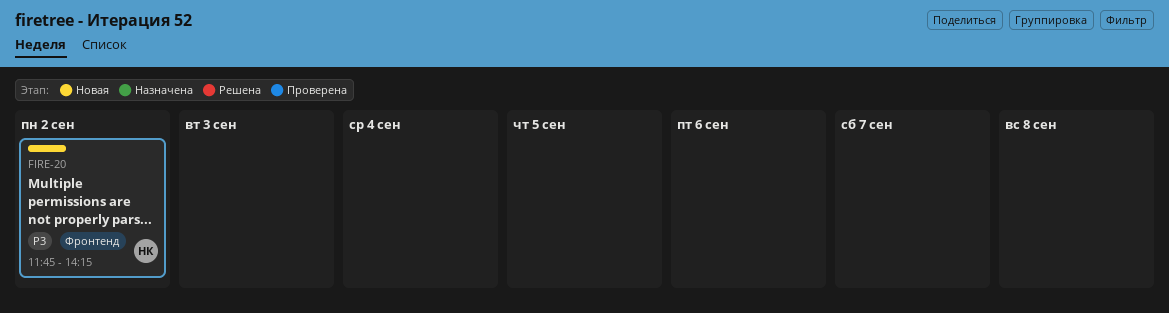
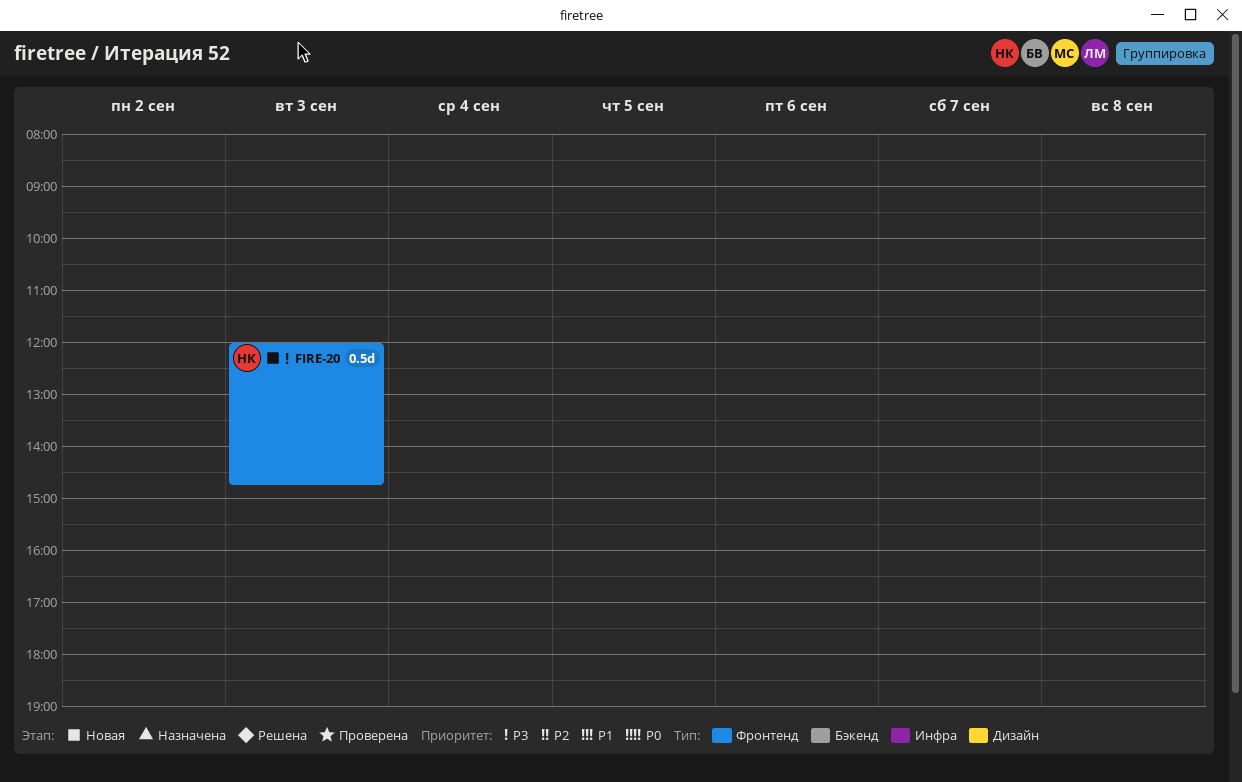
FIRE-20, day: Sep 2 -> Sep 3
FIRE-20, begins: 11:45 -> 12:00
FIRE-20, ends: 14:15 -> 14:45

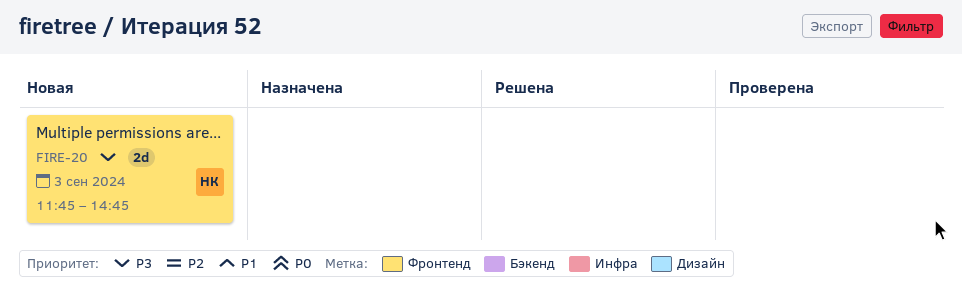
FIRE-20, estimate: 0.5d -> 2d
FIRE-20, begins: 12:00 -> 11:45

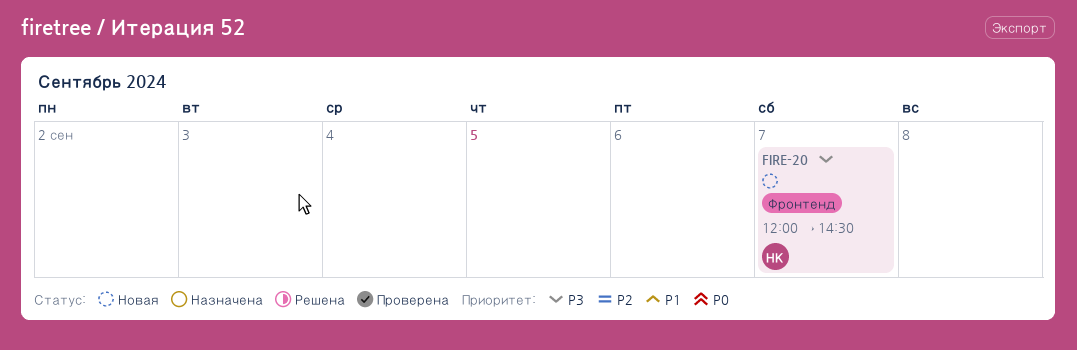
FIRE-20, day: Sep 3 -> Sep 7
FIRE-20, begins: 11:45 -> 12:00
FIRE-20, ends: 14:45 -> 14:30

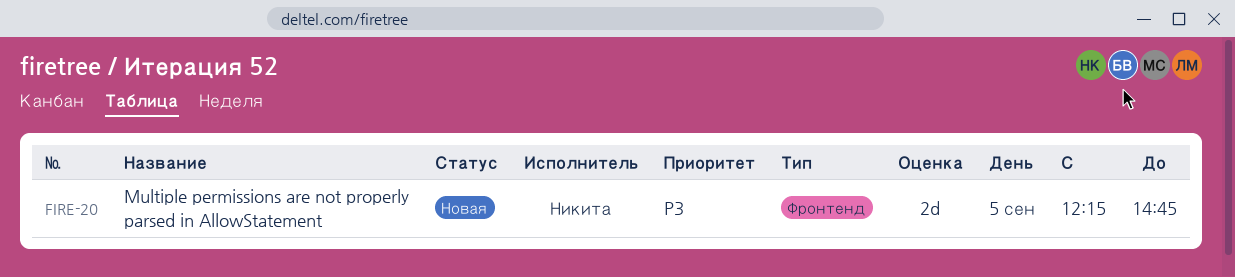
FIRE-20, day: Sep 7 -> Sep 5
FIRE-20, begins: 12:00 -> 12:15
FIRE-20, ends: 14:30 -> 14:45

